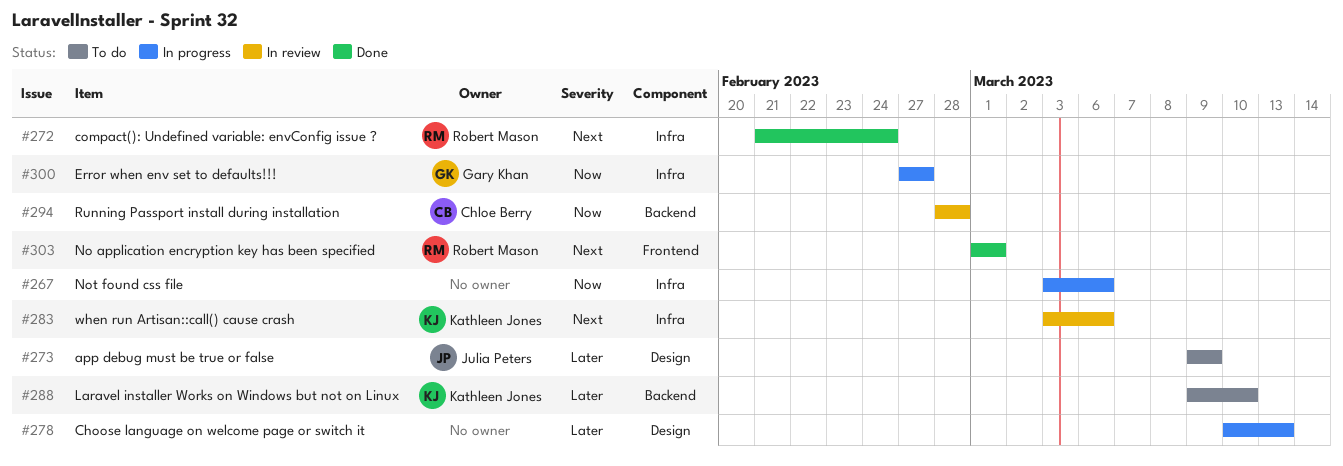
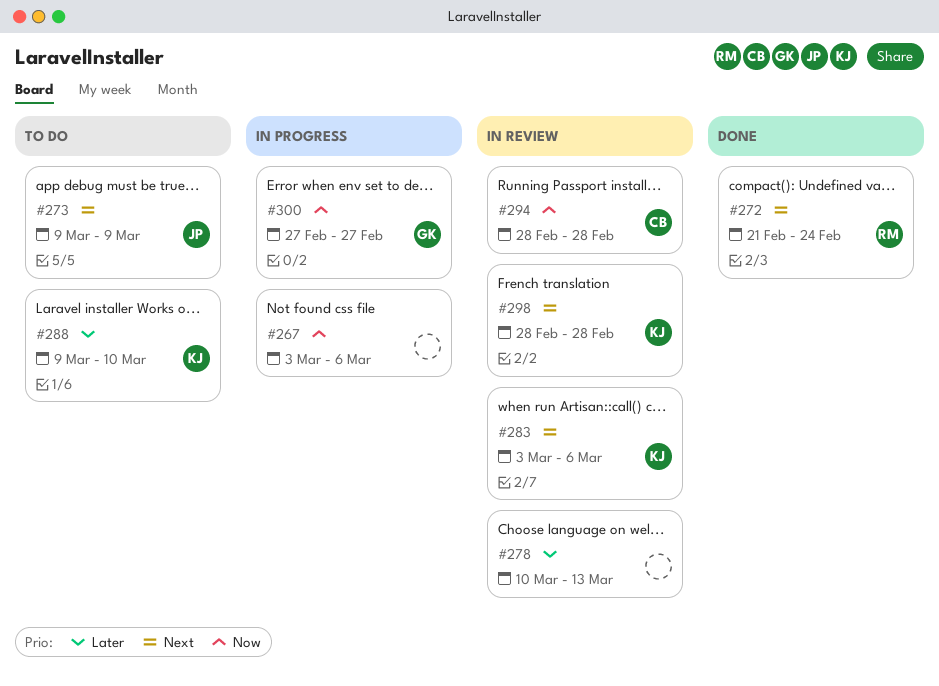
#273, priority: Later -> Next
#278, status: In progress -> In review
#298: none -> present
#303: present -> none

